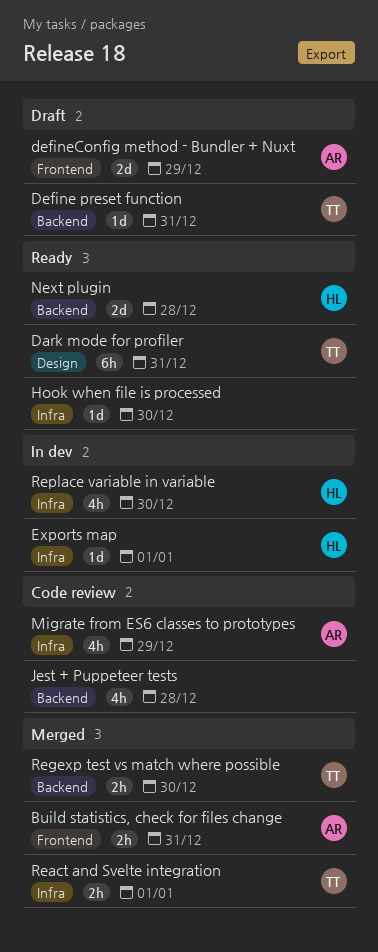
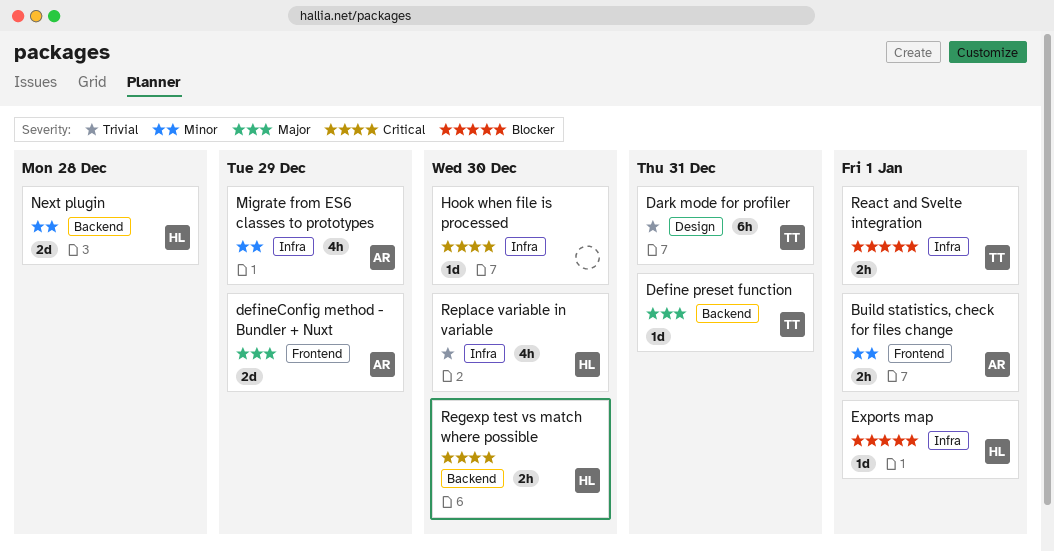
Build statistics, check for files change, due: Dec 31 -> Jan 1
Jest + Puppeteer tests: present -> none
Regexp test vs match where possible, owner: TT -> HL

